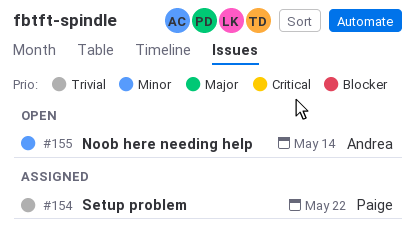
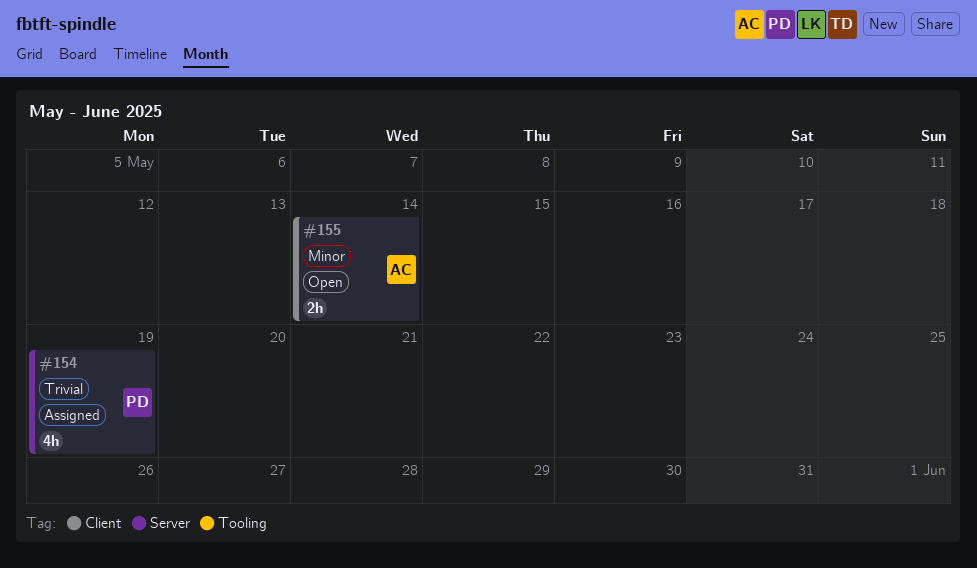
#154, due: May 22 -> May 19

